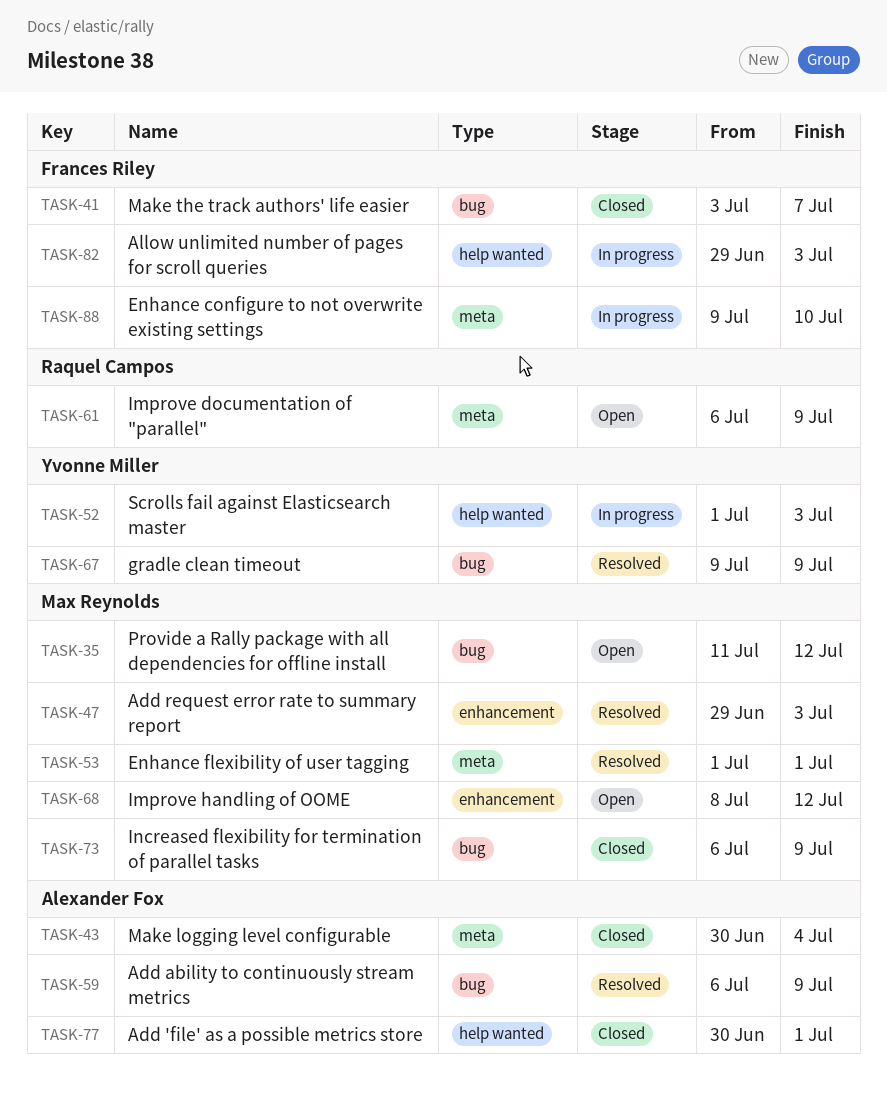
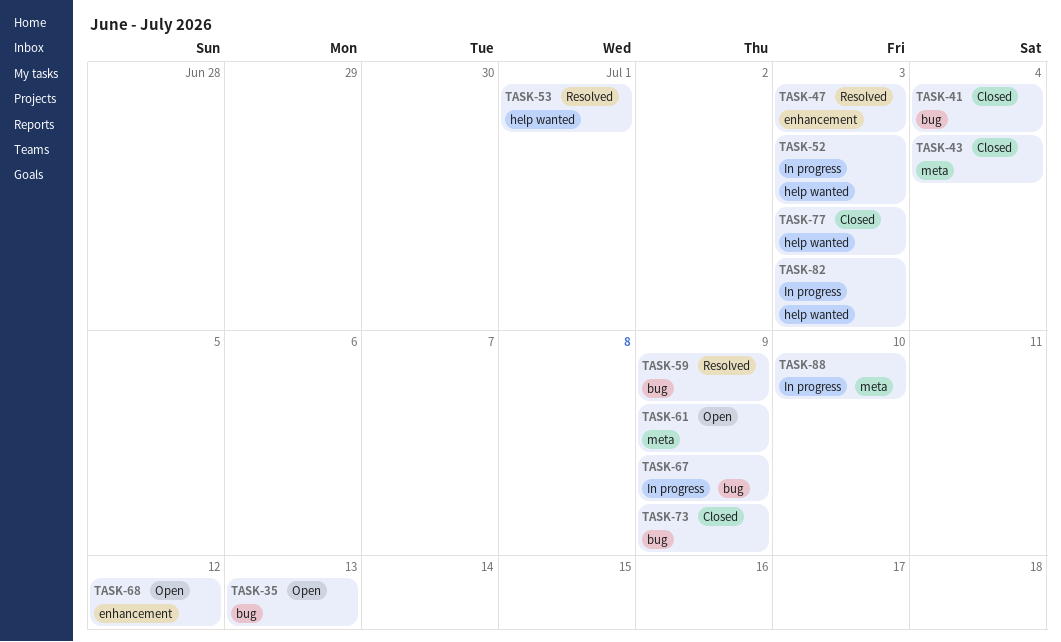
TASK-35, due: Jul 12 -> Jul 13
TASK-41, due: Jul 7 -> Jul 4
TASK-53, label: meta -> help wanted
TASK-67, status: Resolved -> In progress
TASK-77, due: Jul 1 -> Jul 3

